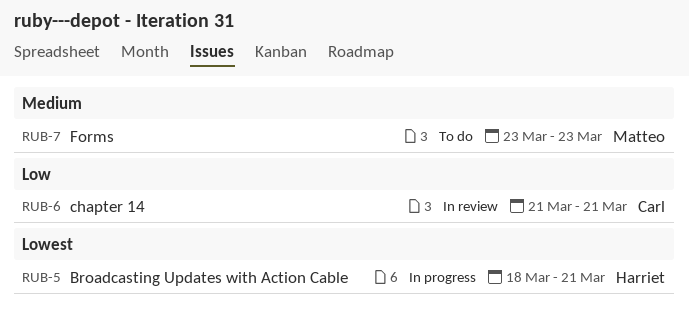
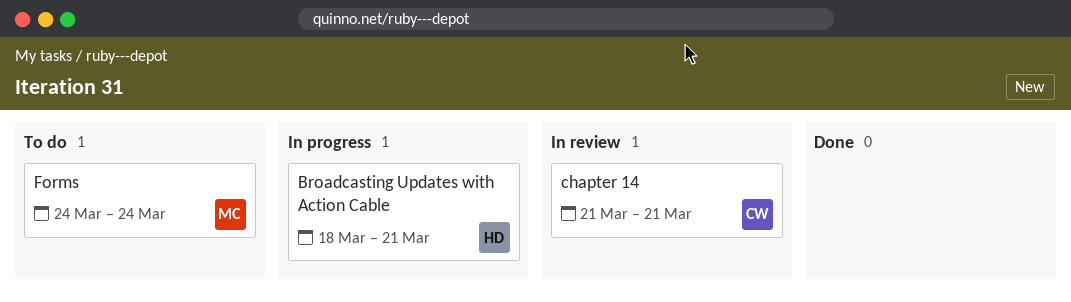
Forms, start: Mar 23 -> Mar 24
Forms, due: Mar 23 -> Mar 24

